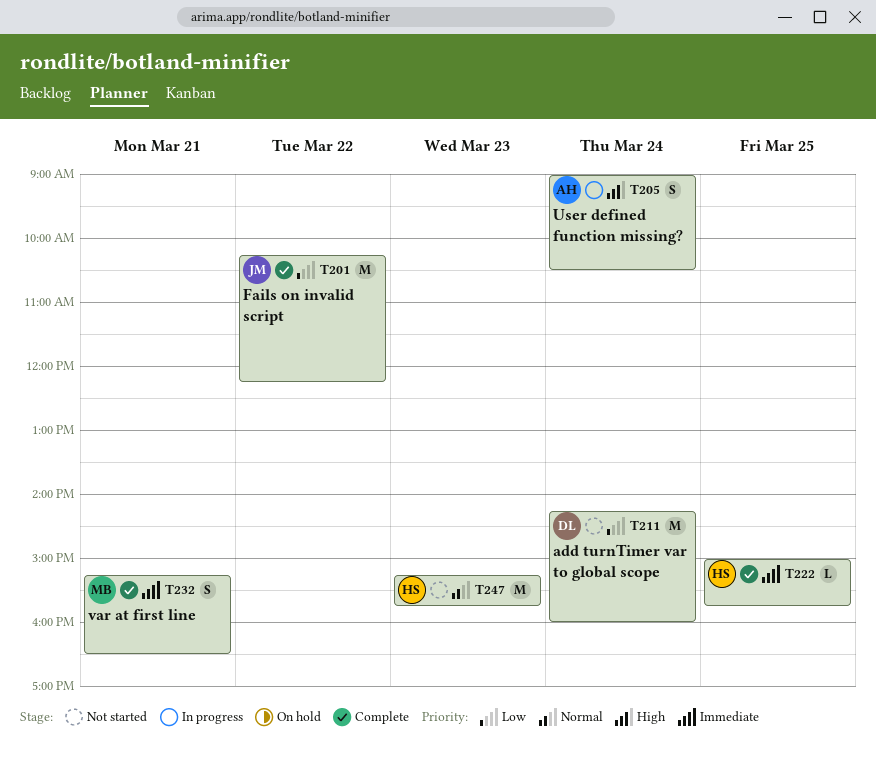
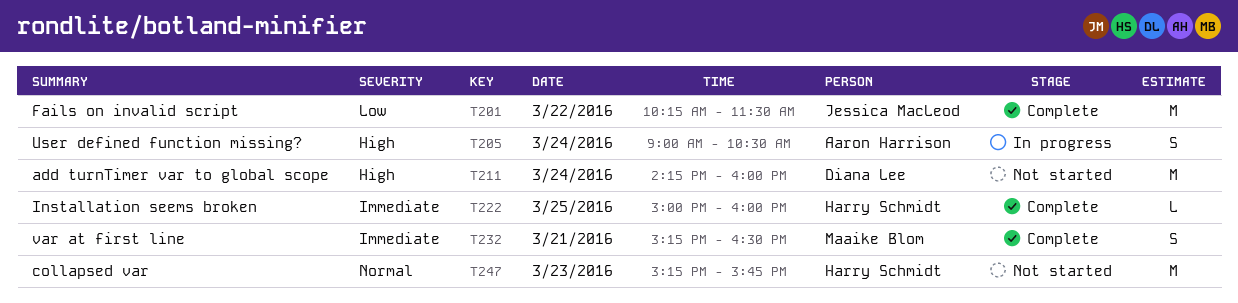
T201, ends: 12:15 -> 11:30
T211, priority: Low -> High
T222, ends: 15:45 -> 16:00

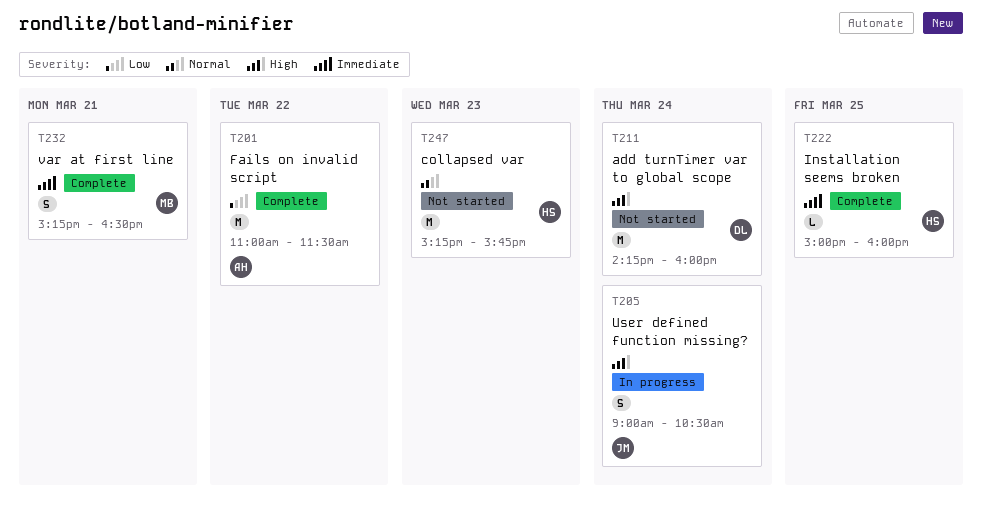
T201, owner: Jessica MacLeod -> Aaron Harrison
T201, begins: 10:15 -> 11:00
T205, owner: Aaron Harrison -> Jessica MacLeod

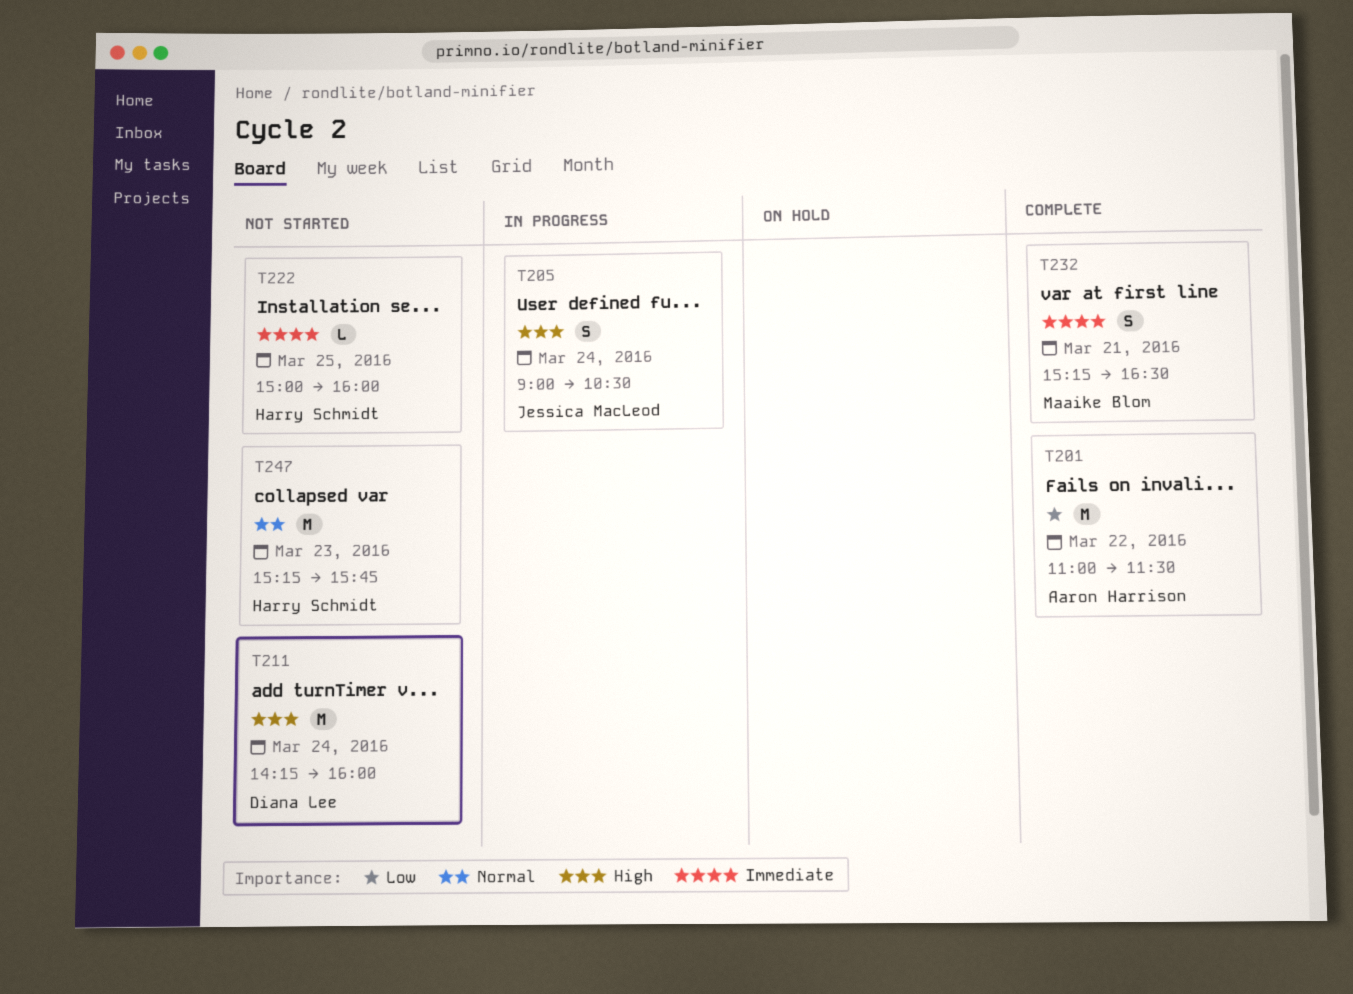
T222, status: Complete -> Not started

